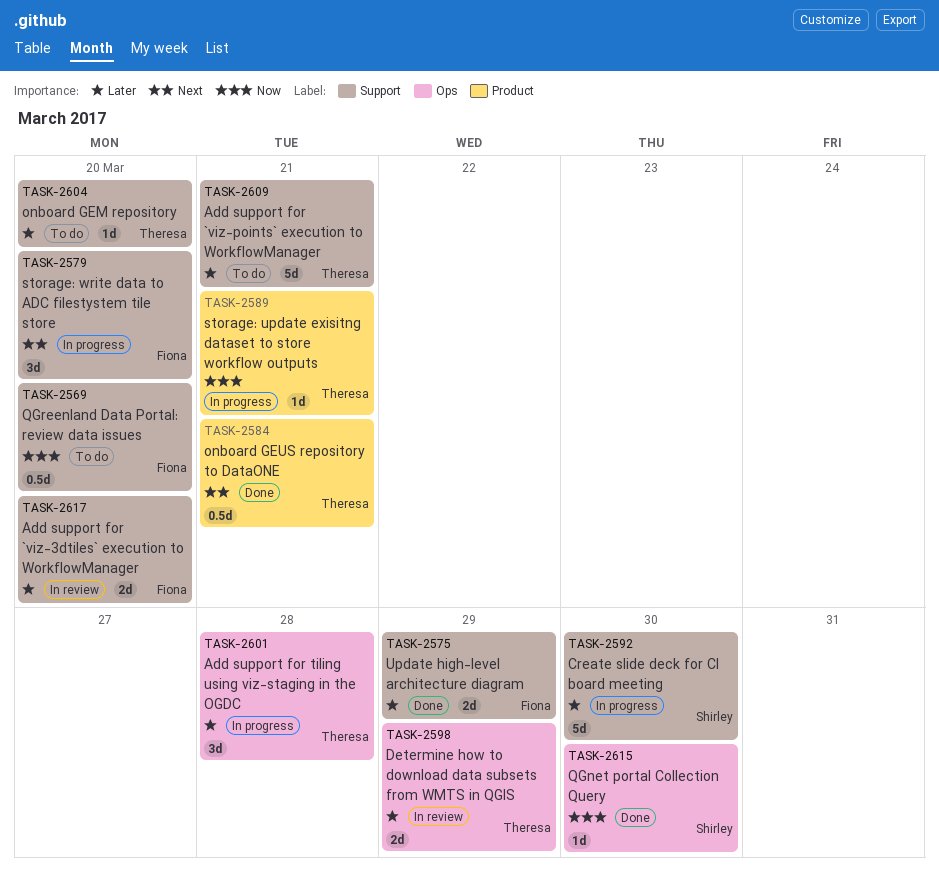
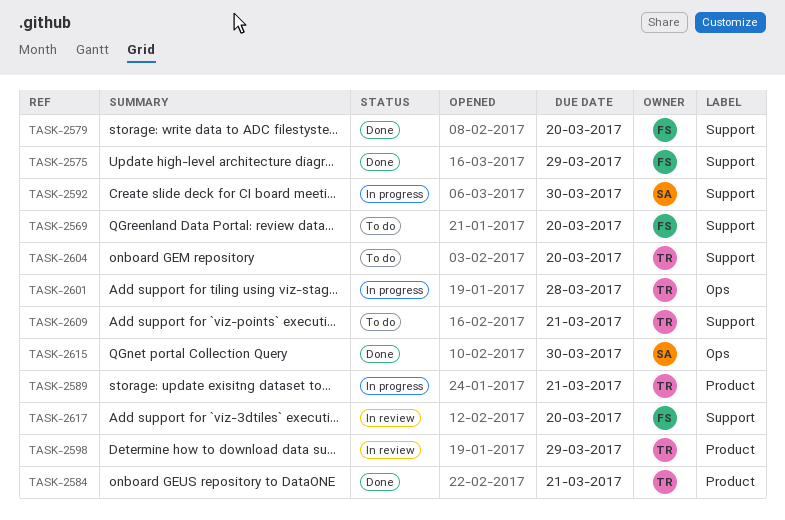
TASK-2579, status: In progress -> Done
TASK-2598, label: Ops -> Product

